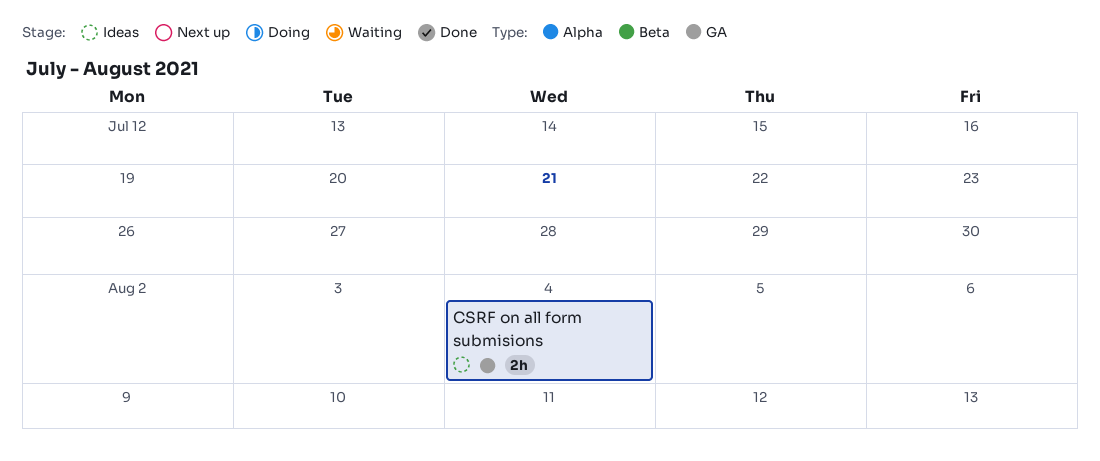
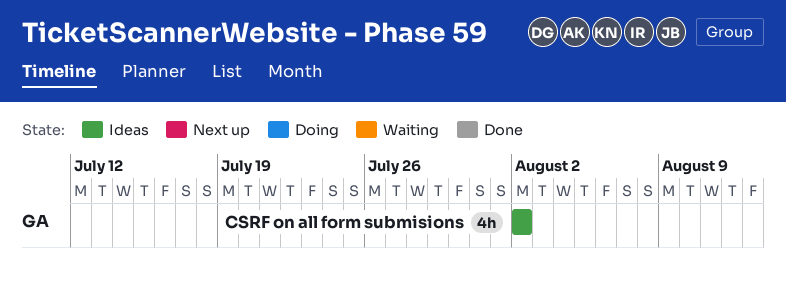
CSRF on all form submisions, estimate: 2h -> 4h
CSRF on all form submisions, due: Aug 4 -> Aug 2

